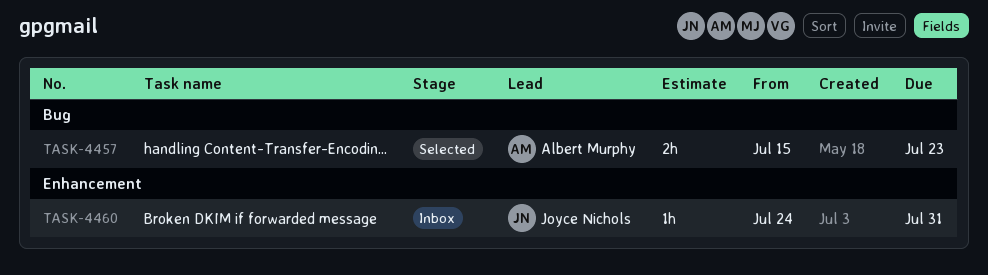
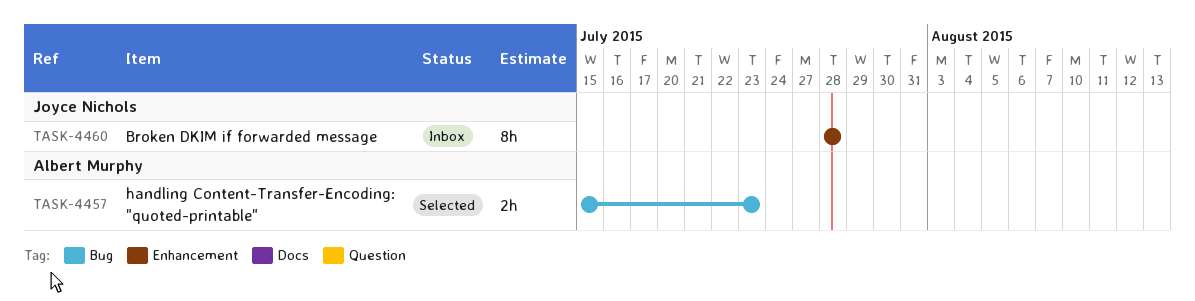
TASK-4460, estimate: 1h -> 8h
TASK-4460, start: Jul 24 -> Jul 28
TASK-4460, due: Jul 31 -> Jul 28

